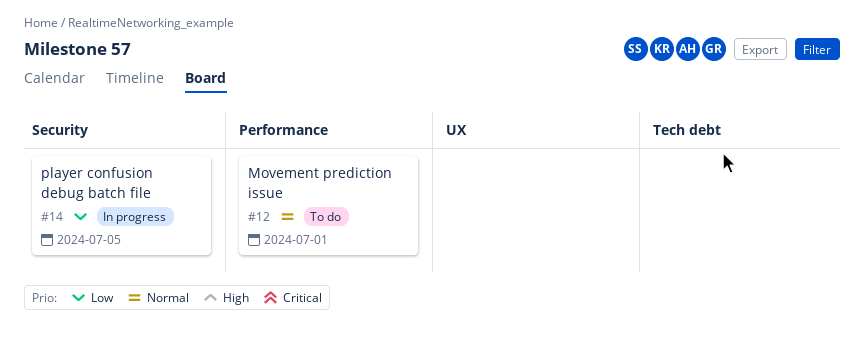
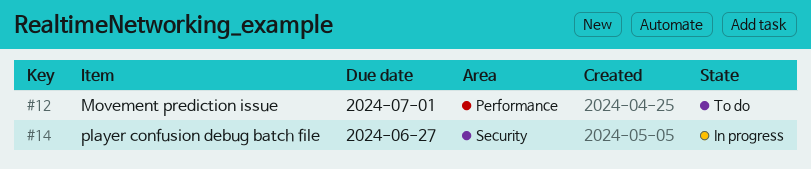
#14, due: Jul 5 -> Jun 27

